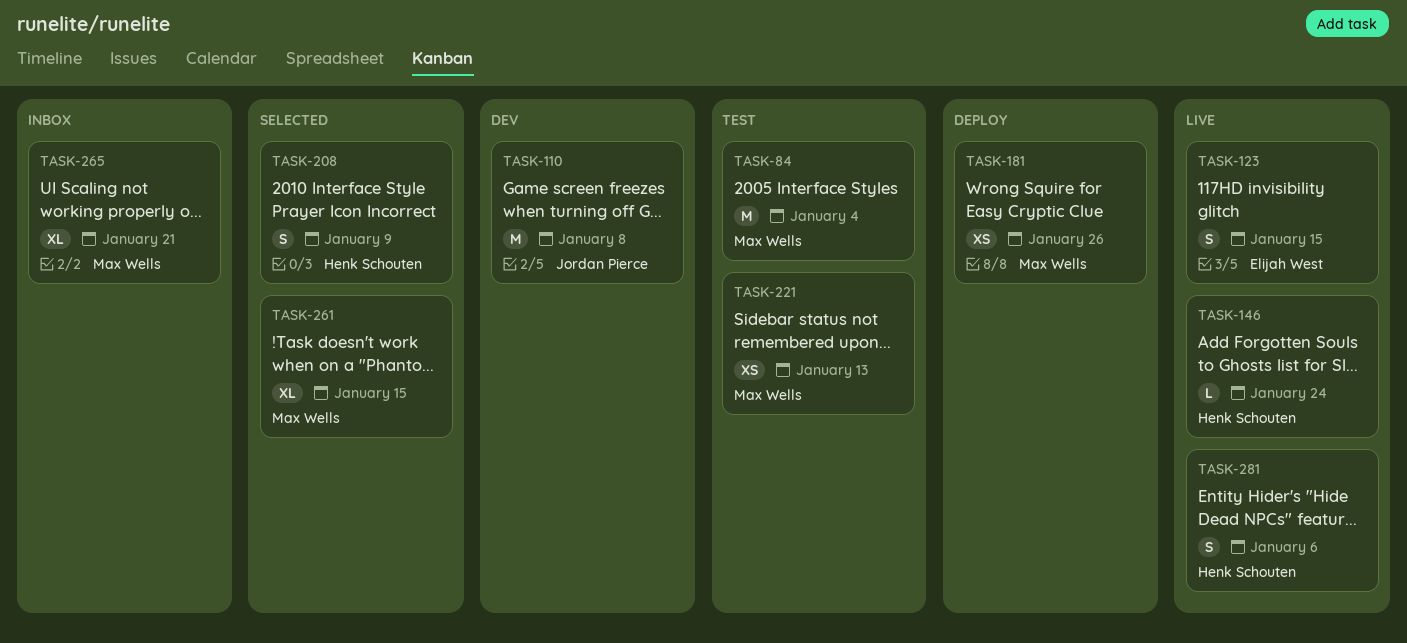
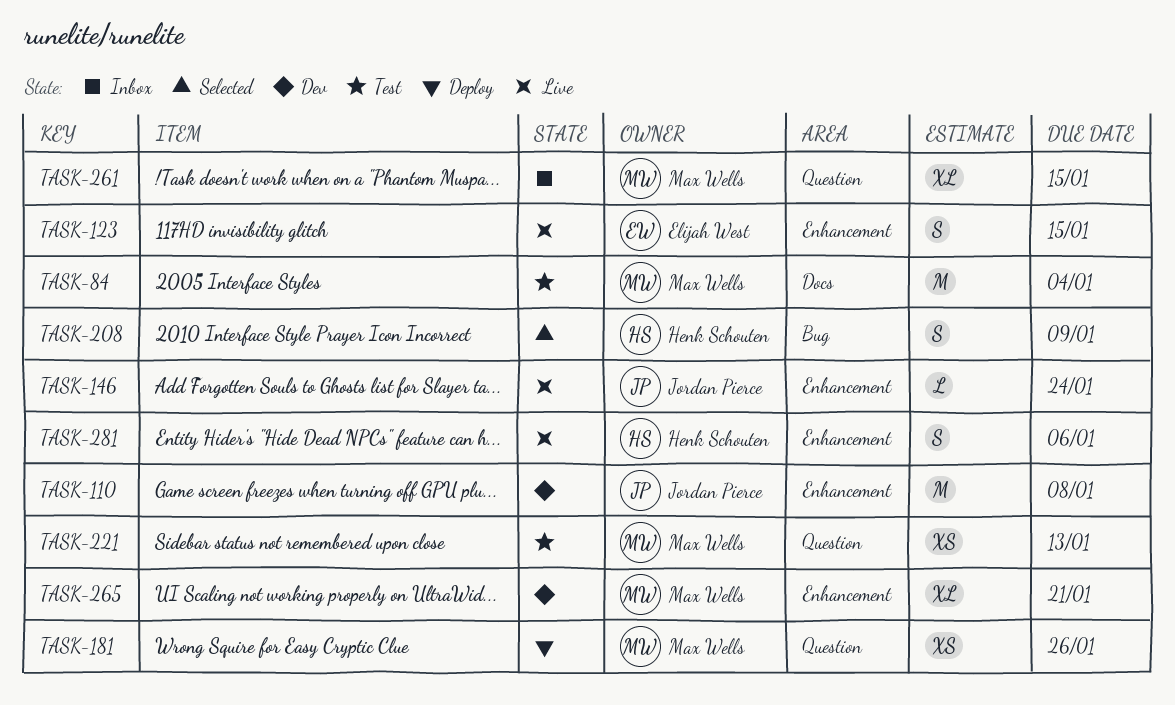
TASK-146, owner: Henk Schouten -> Jordan Pierce
TASK-261, status: Selected -> Inbox
TASK-265, status: Inbox -> Dev

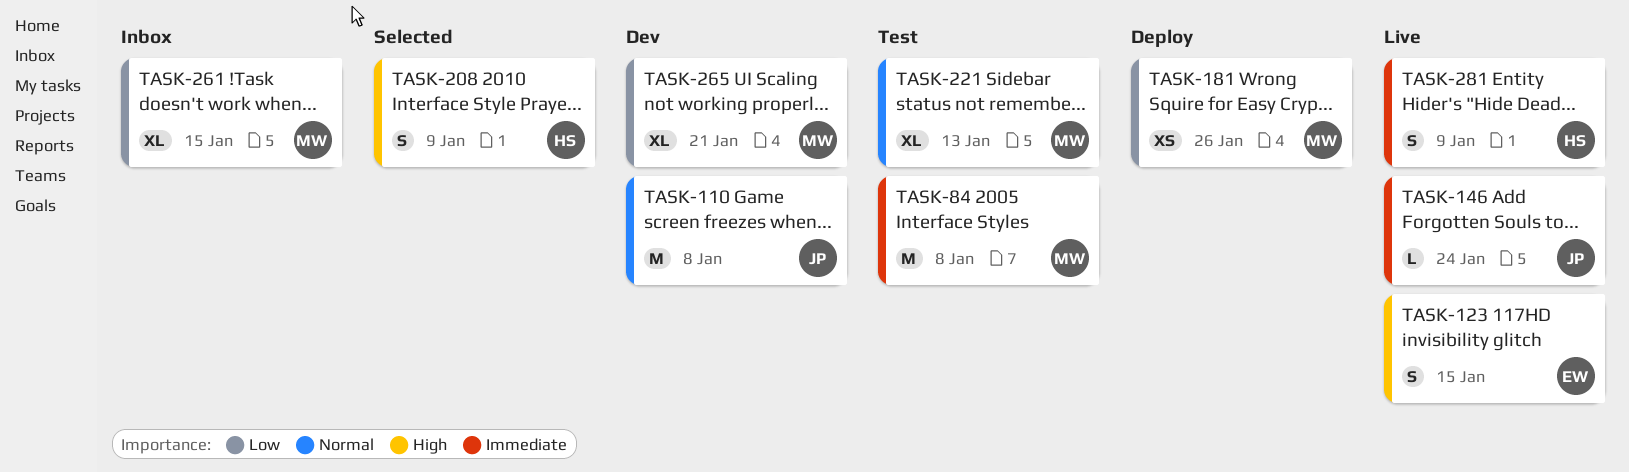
TASK-84, due: Jan 4 -> Jan 8
TASK-221, estimate: XS -> XL
TASK-281, due: Jan 6 -> Jan 9

